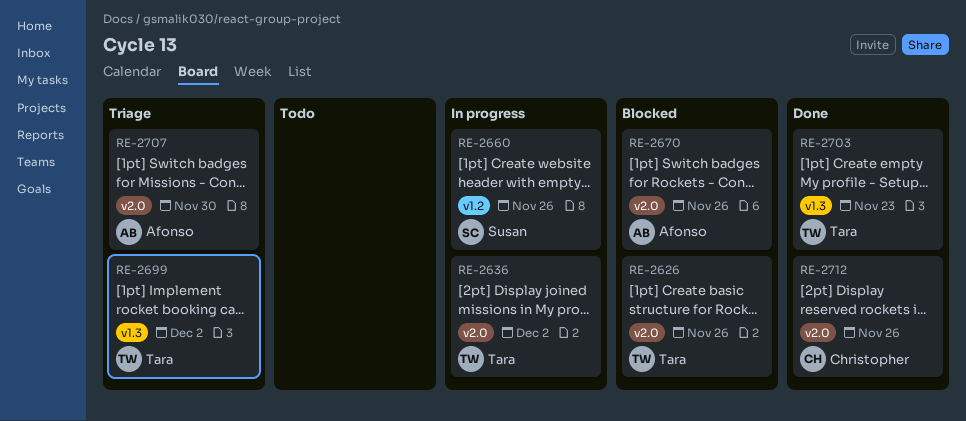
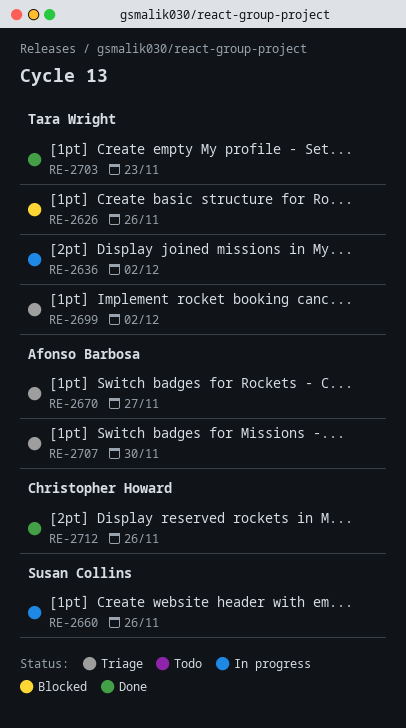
RE-2670, status: Blocked -> Triage
RE-2670, due: Nov 26 -> Nov 27

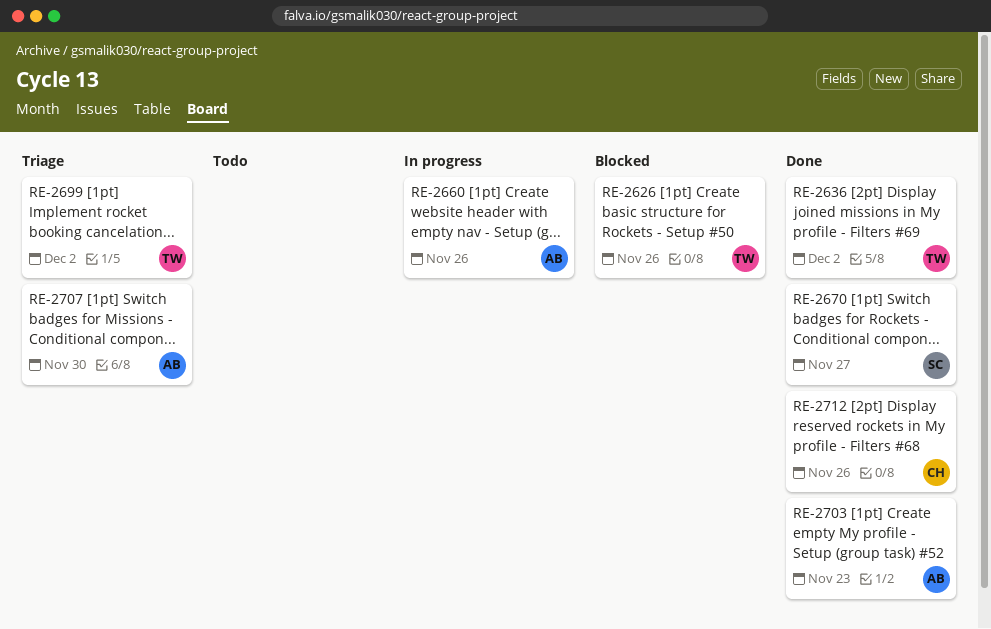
RE-2636, status: In progress -> Done
RE-2660, owner: Susan Collins -> Afonso Barbosa
RE-2670, status: Triage -> Done
RE-2670, owner: Afonso Barbosa -> Susan Collins
RE-2703, owner: Tara Wright -> Afonso Barbosa

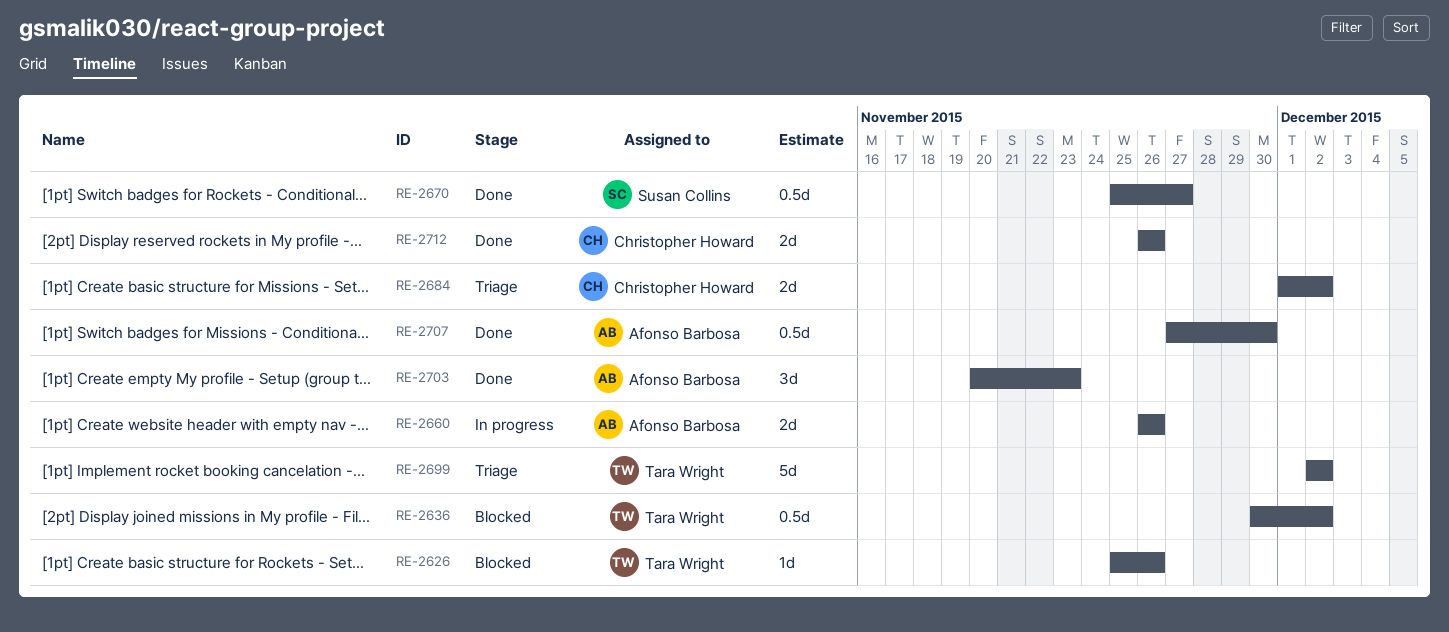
RE-2636, status: Done -> Blocked
RE-2684: none -> present
RE-2707, status: Triage -> Done

